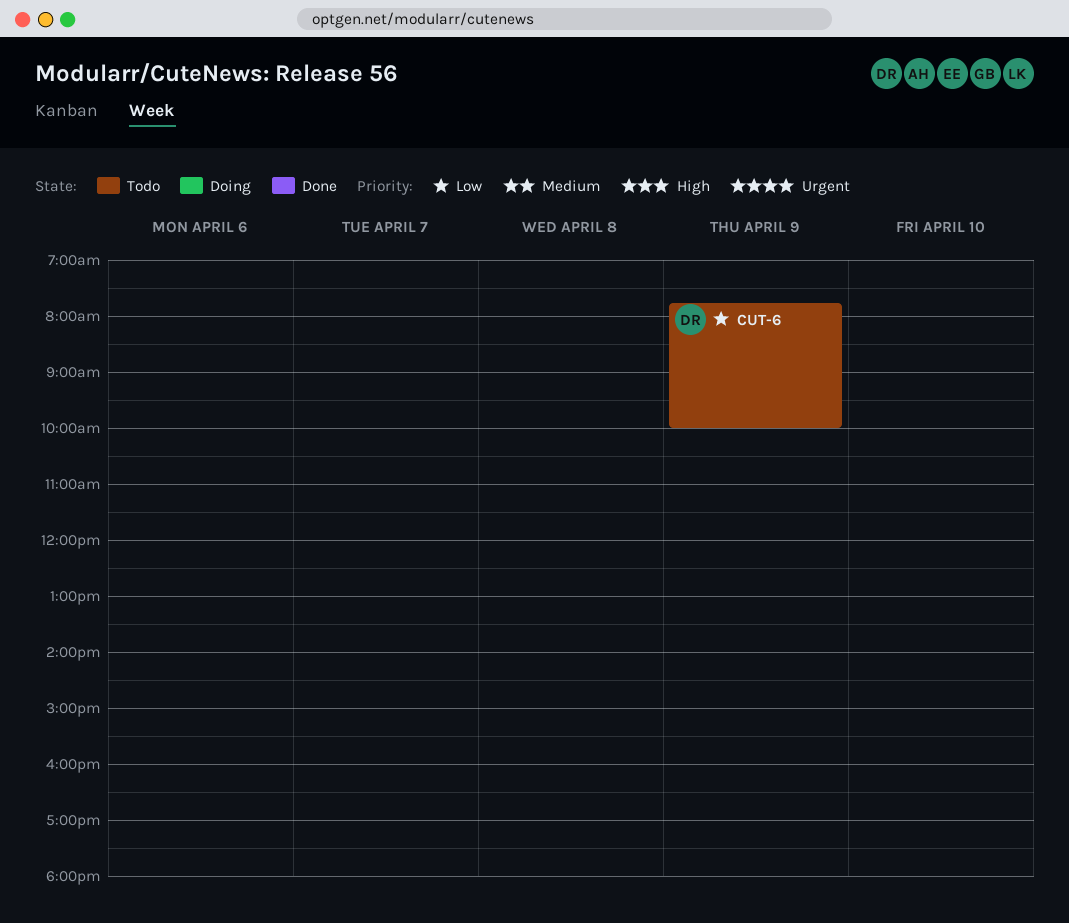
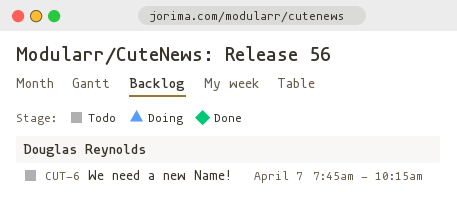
CUT-6, day: Apr 9 -> Apr 7
CUT-6, ends: 10:00 -> 10:15

